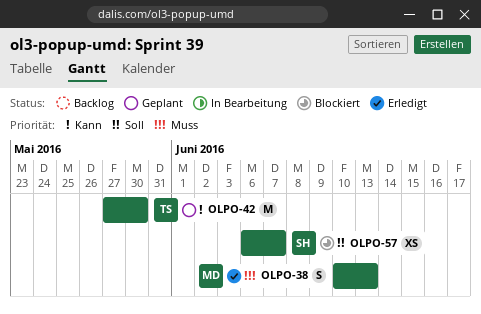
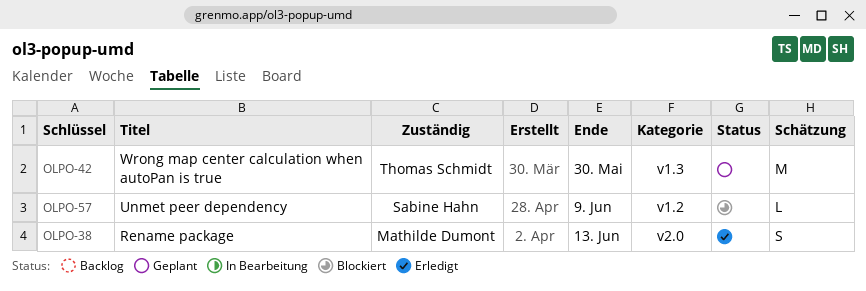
OLPO-57, estimate: XS -> L
OLPO-57, due: Jun 7 -> Jun 9

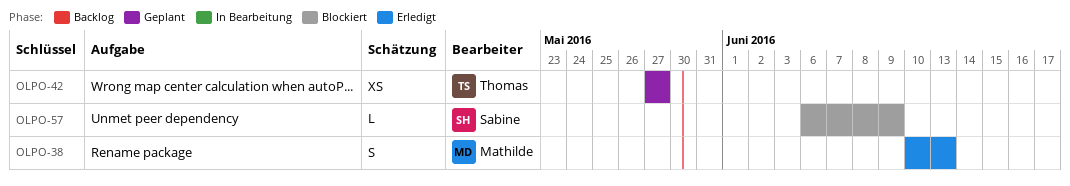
OLPO-42, estimate: M -> XS
OLPO-42, due: May 30 -> May 27

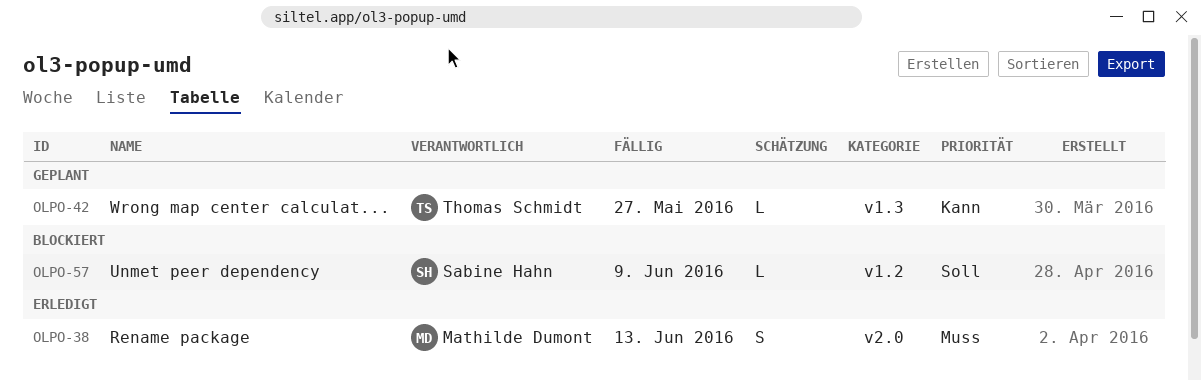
OLPO-42, estimate: XS -> L

